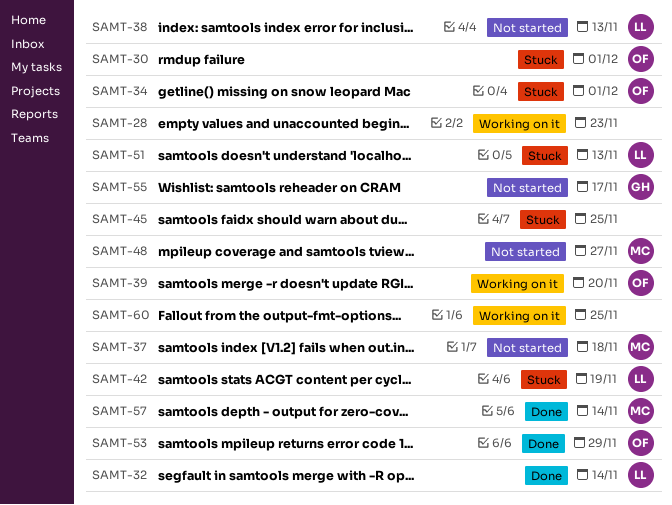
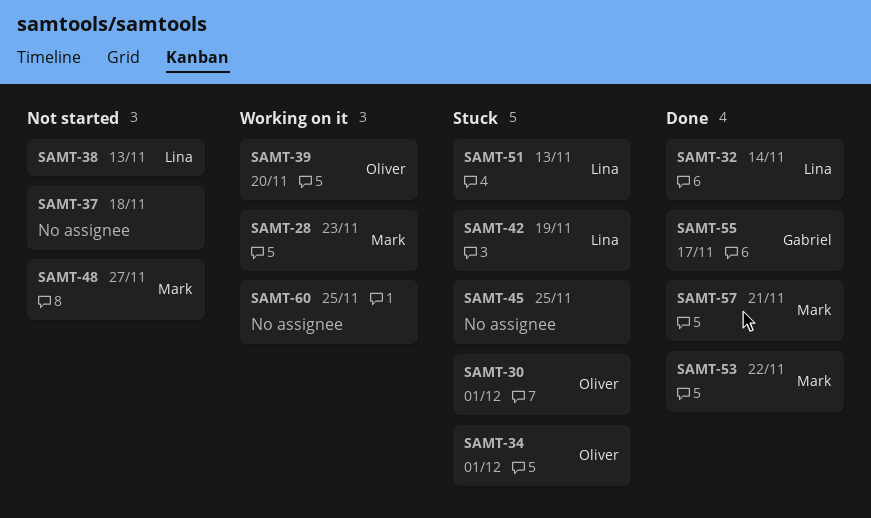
SAMT-28, owner: none -> Mark
SAMT-37, owner: Mark -> none
SAMT-53, owner: Oliver -> Mark
SAMT-53, due: Nov 29 -> Nov 22
SAMT-55, status: Not started -> Done
SAMT-57, due: Nov 14 -> Nov 21

